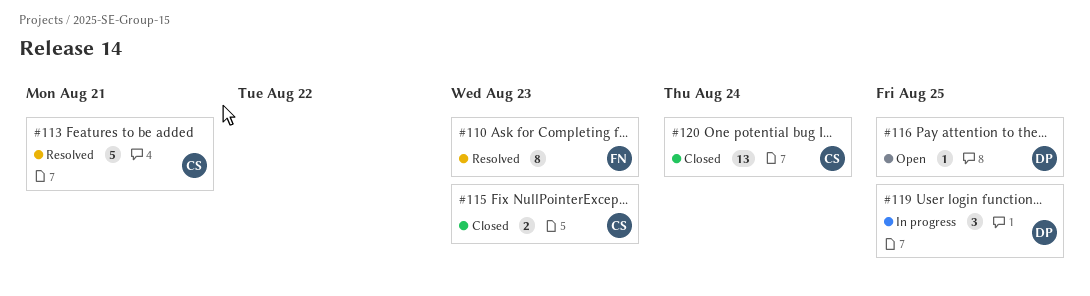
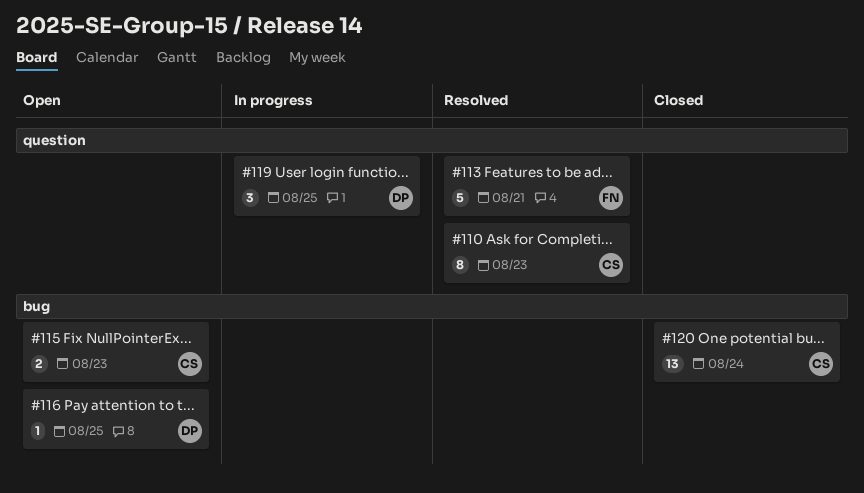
#110, owner: FN -> CS
#113, owner: CS -> FN
#115, status: Closed -> Open

